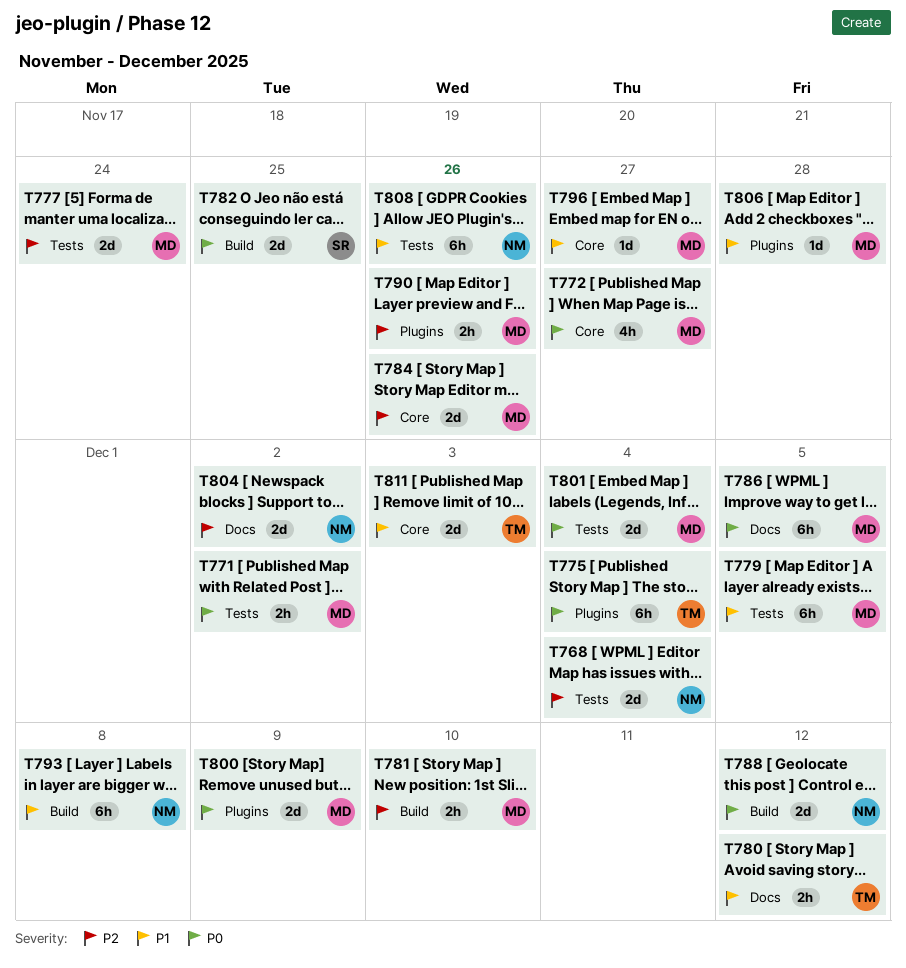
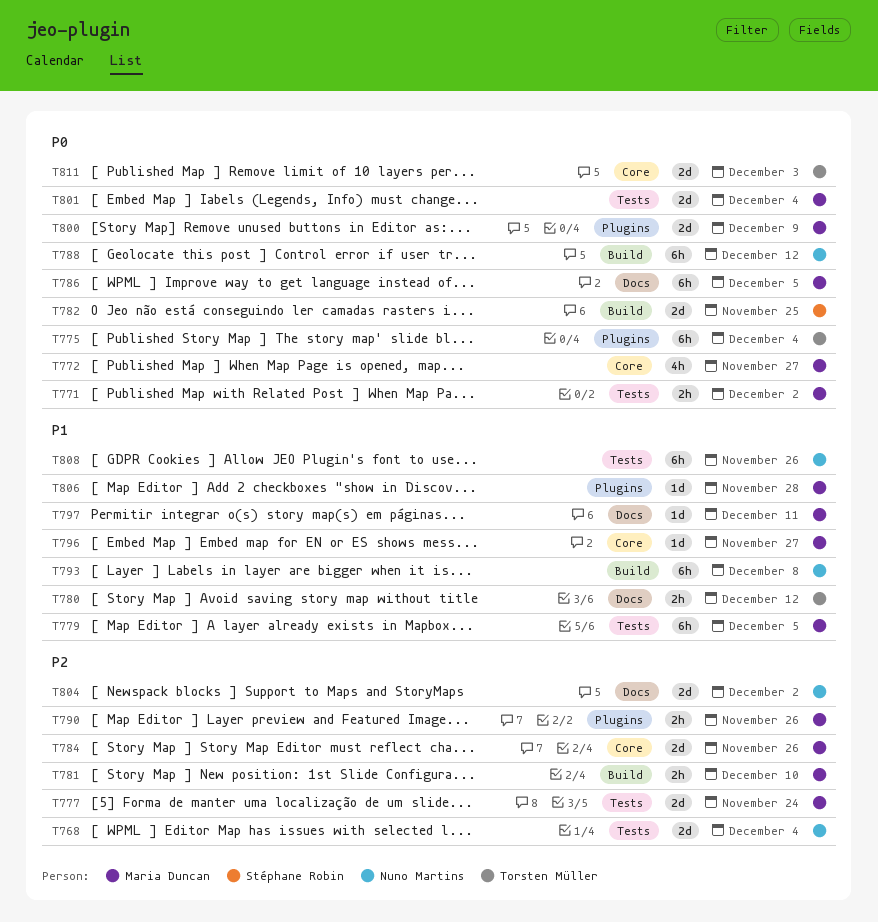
T788, estimate: 2d -> 6h
T797: none -> present
T811, priority: P1 -> P0

